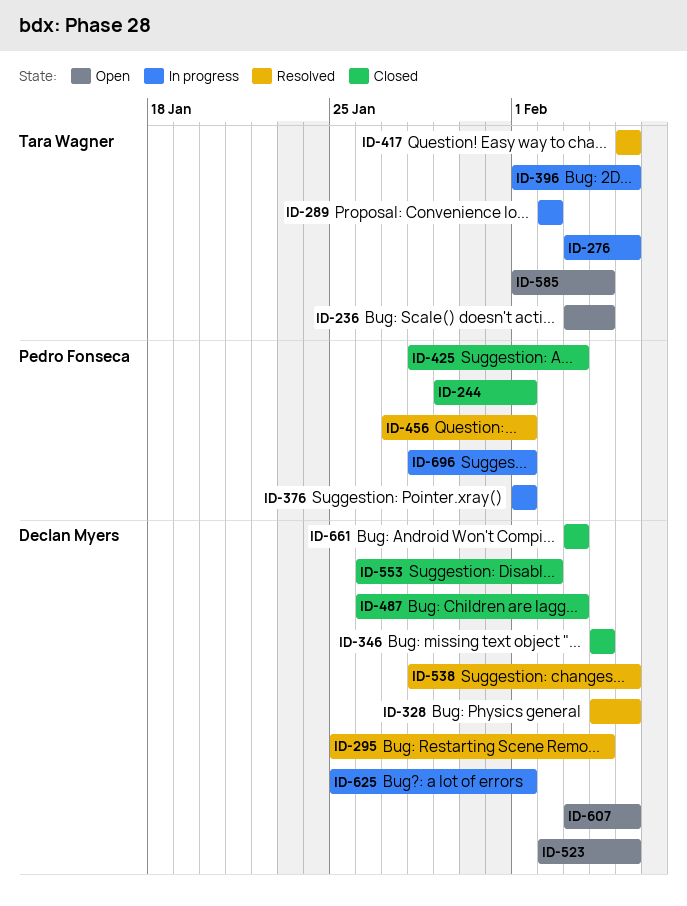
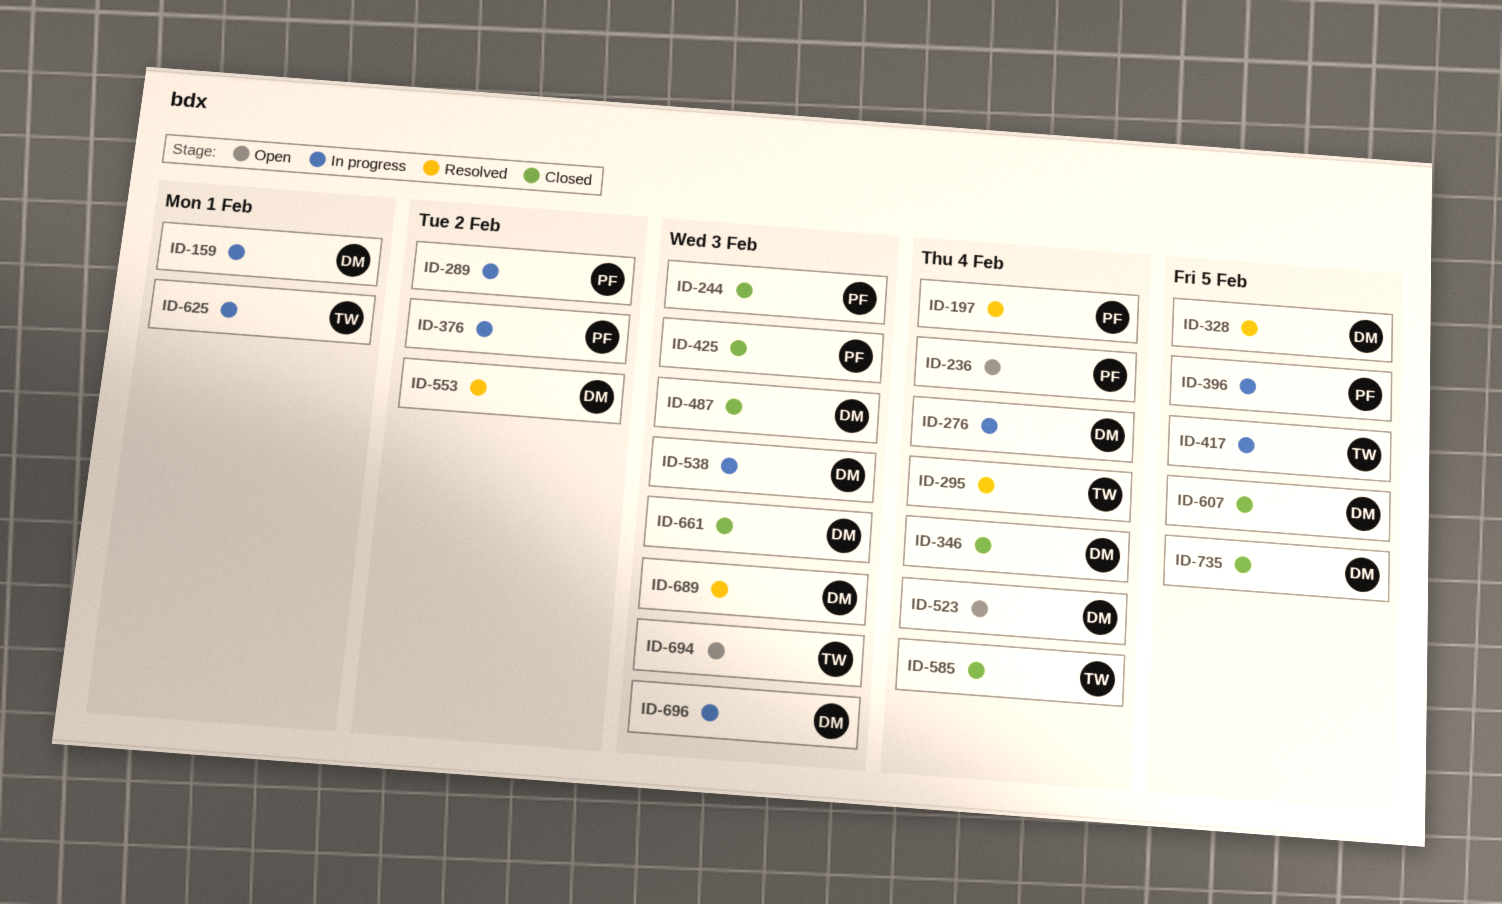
ID-159: none -> present
ID-197: none -> present
ID-236, owner: Tara Wagner -> Pedro Fonseca
ID-244, due: Feb 1 -> Feb 3
ID-276, owner: Tara Wagner -> Declan Myers
ID-276, due: Feb 5 -> Feb 4
ID-289, owner: Tara Wagner -> Pedro Fonseca
ID-295, owner: Declan Myers -> Tara Wagner
ID-376, due: Feb 1 -> Feb 2
ID-396, owner: Tara Wagner -> Pedro Fonseca
ID-417, status: Resolved -> In progress
ID-456: present -> none
ID-523, due: Feb 5 -> Feb 4
ID-538, status: Resolved -> In progress
ID-538, due: Feb 5 -> Feb 3
ID-553, status: Closed -> Resolved
ID-585, status: Open -> Closed
ID-607, status: Open -> Closed
ID-625, owner: Declan Myers -> Tara Wagner
ID-689: none -> present
ID-694: none -> present
ID-696, owner: Pedro Fonseca -> Declan Myers
ID-696, due: Feb 1 -> Feb 3
ID-735: none -> present

